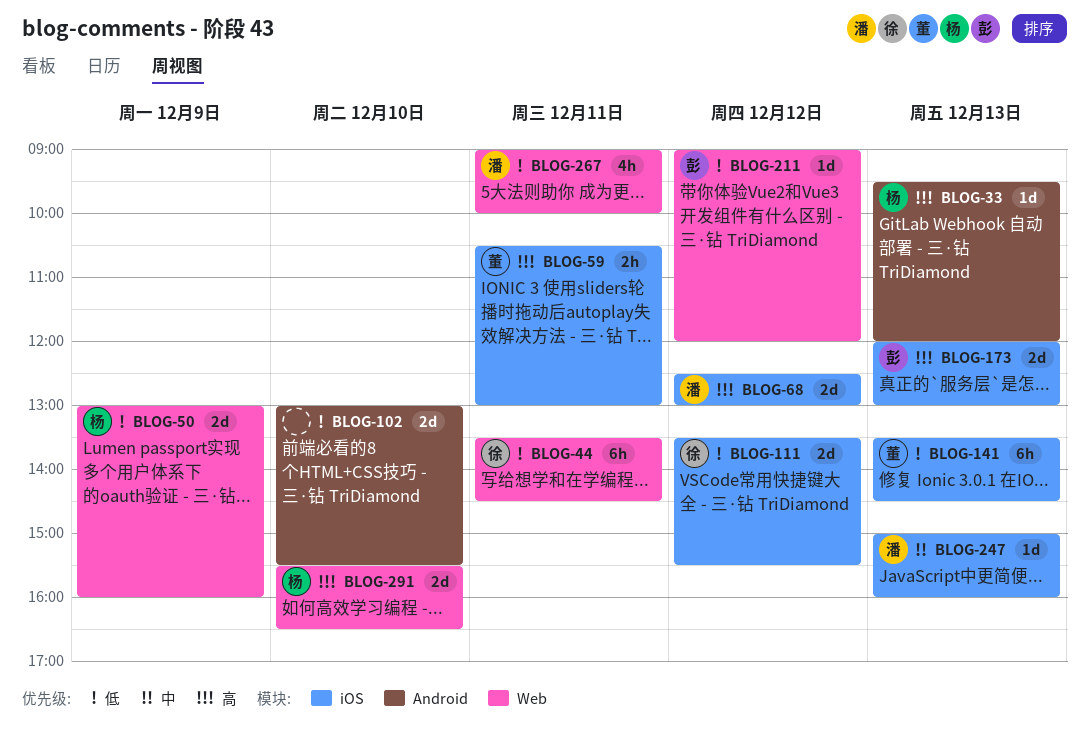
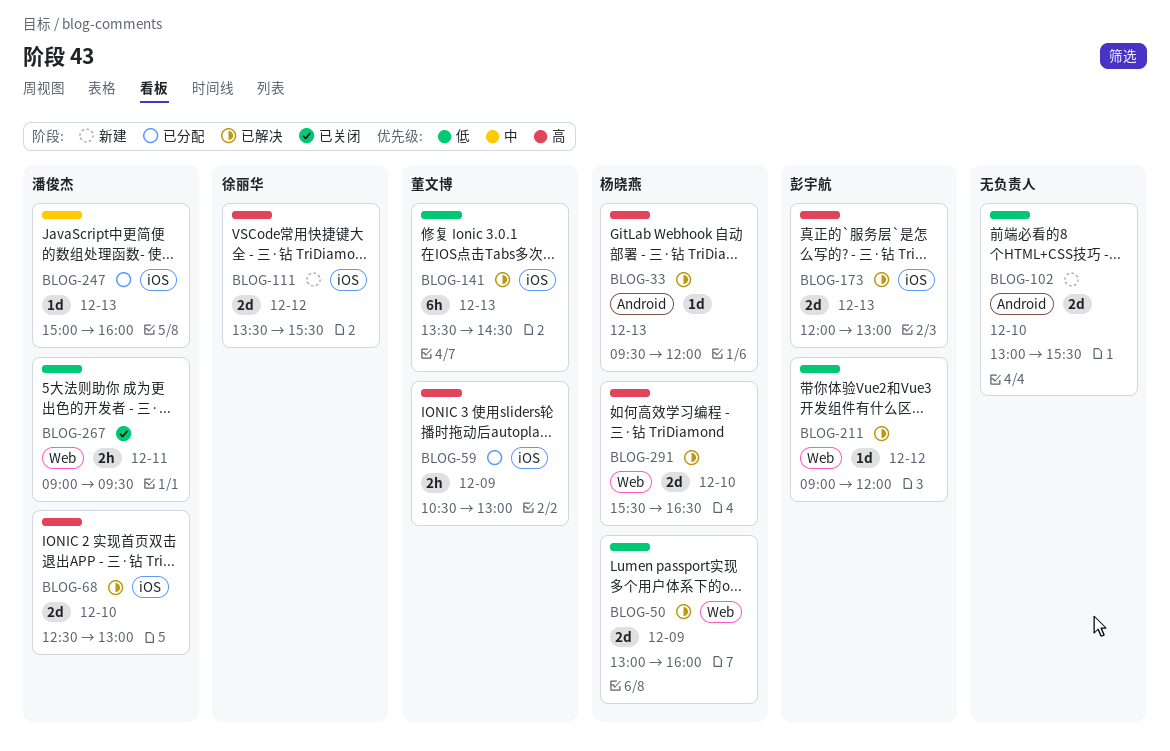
BLOG-44: present -> none
BLOG-59, day: Dec 11 -> Dec 9
BLOG-68, day: Dec 12 -> Dec 10
BLOG-111, priority: 低 -> 高
BLOG-267, estimate: 4h -> 2h
BLOG-267, ends: 10:00 -> 09:30

